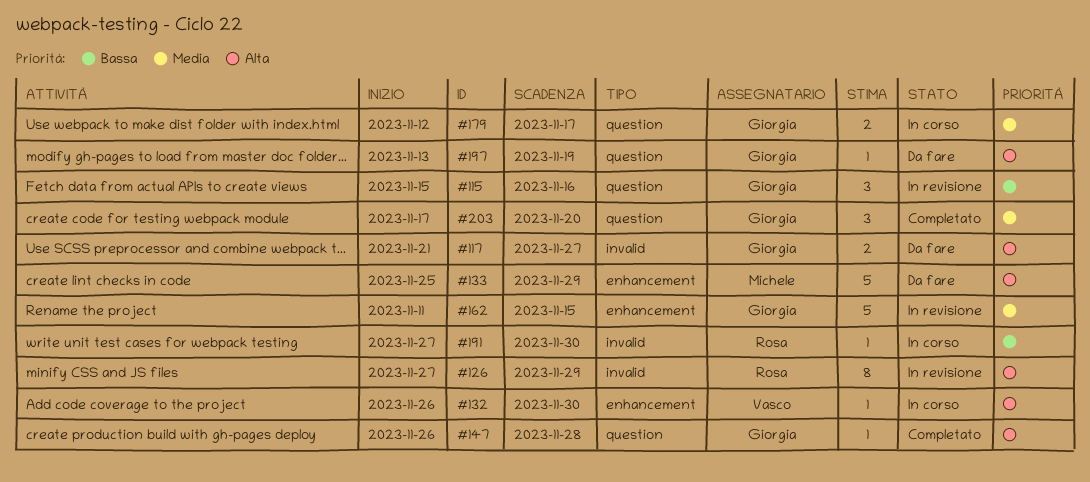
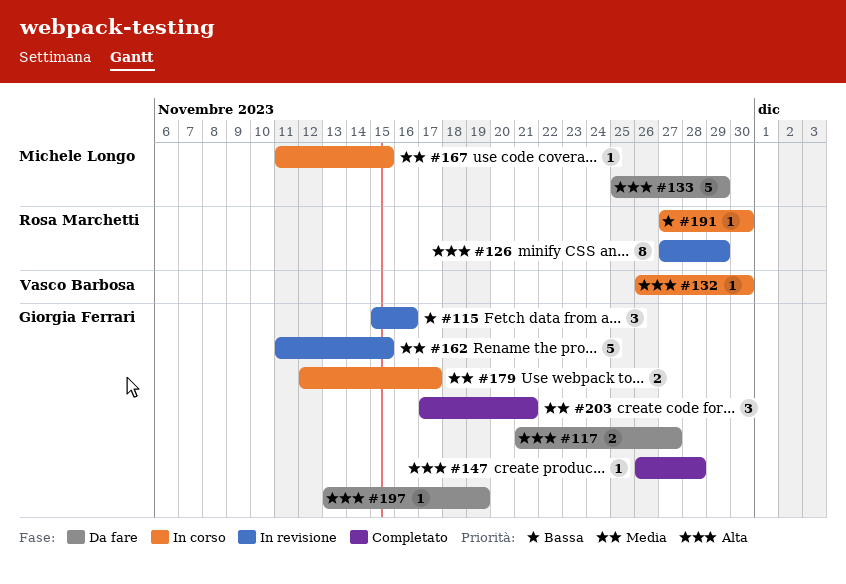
#167: none -> present
#203, due: Nov 20 -> Nov 21

